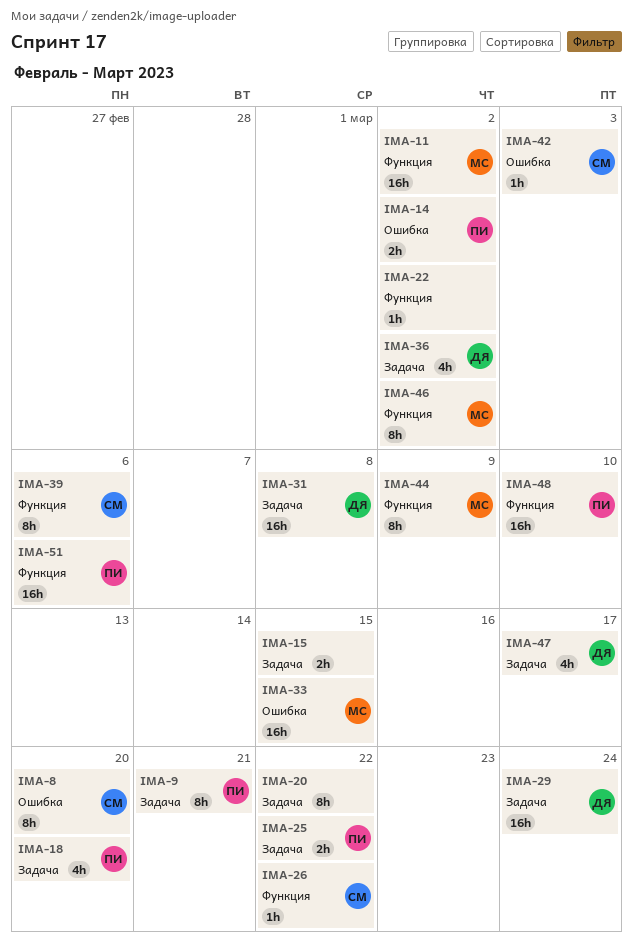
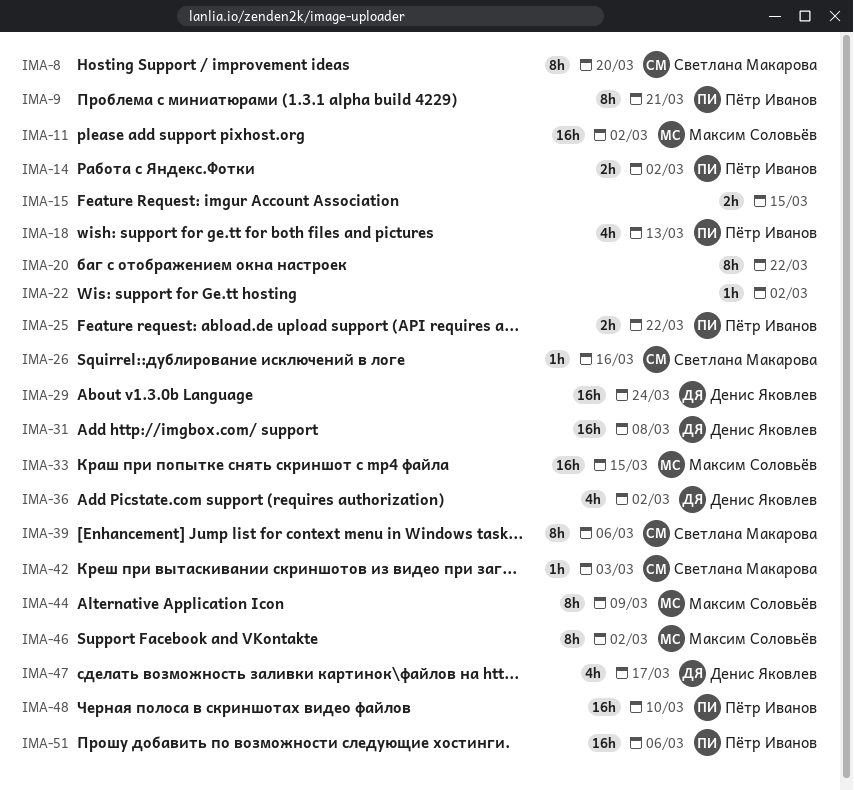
IMA-18, due: Mar 20 -> Mar 13
IMA-26, due: Mar 22 -> Mar 16

